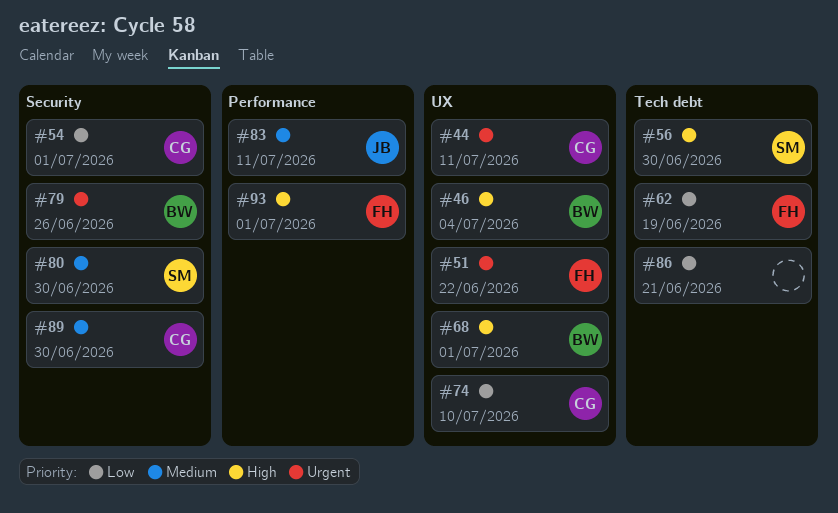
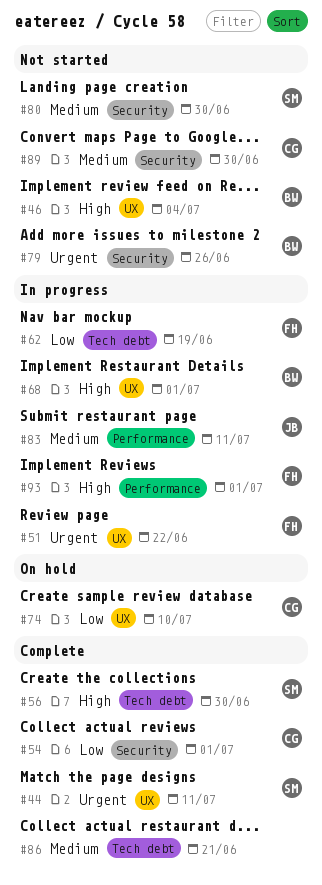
#44, owner: CG -> SM
#86, priority: Low -> Medium

